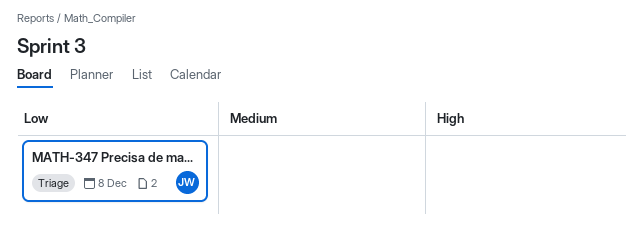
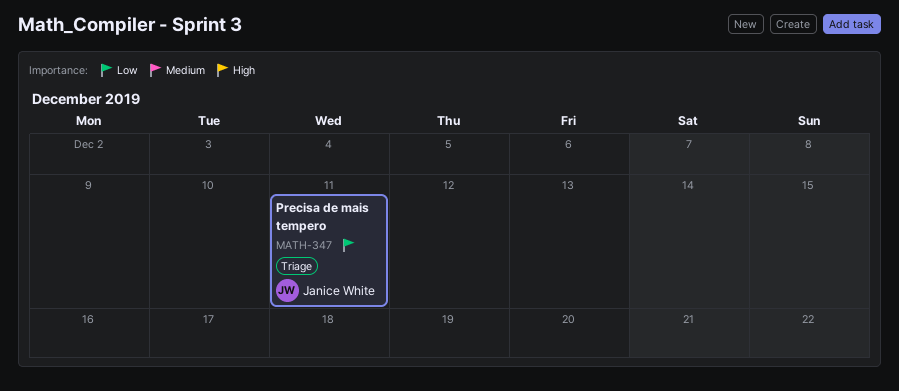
MATH-347, due: Dec 8 -> Dec 11

